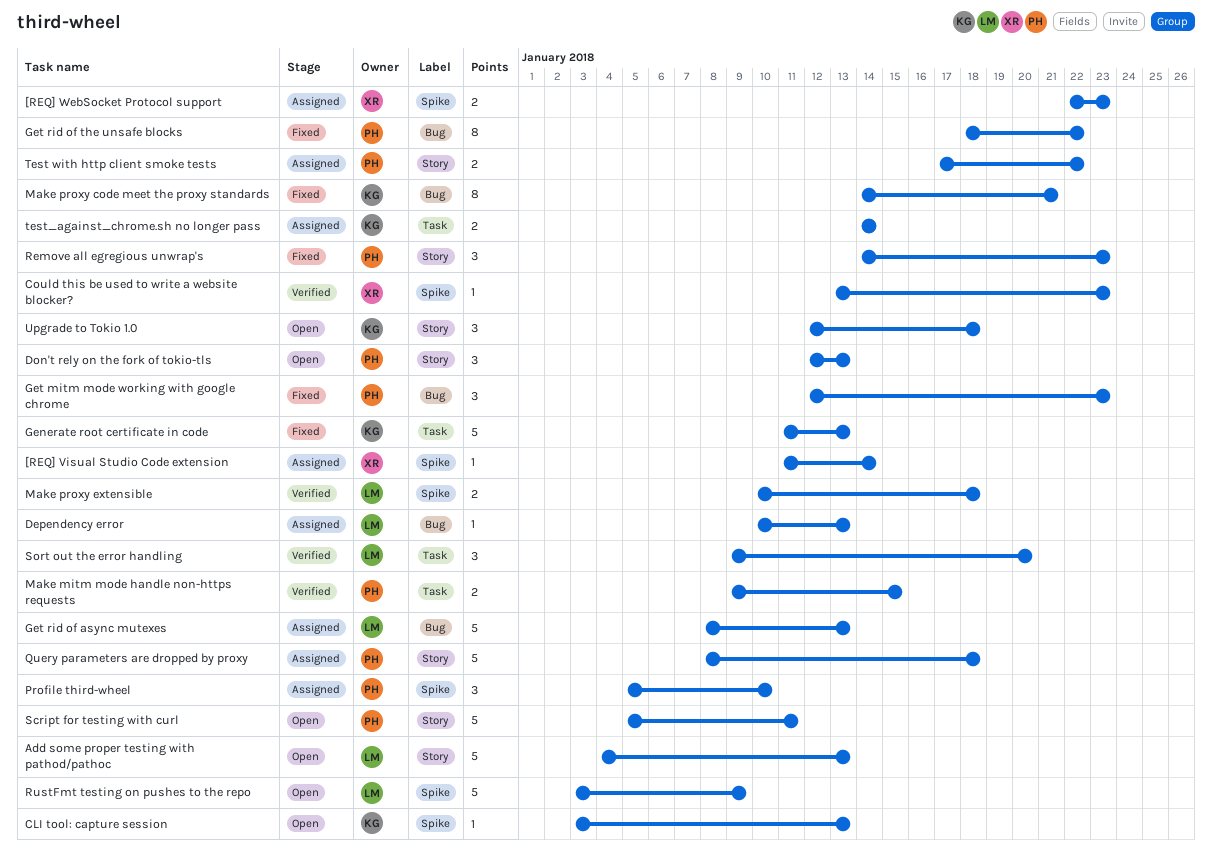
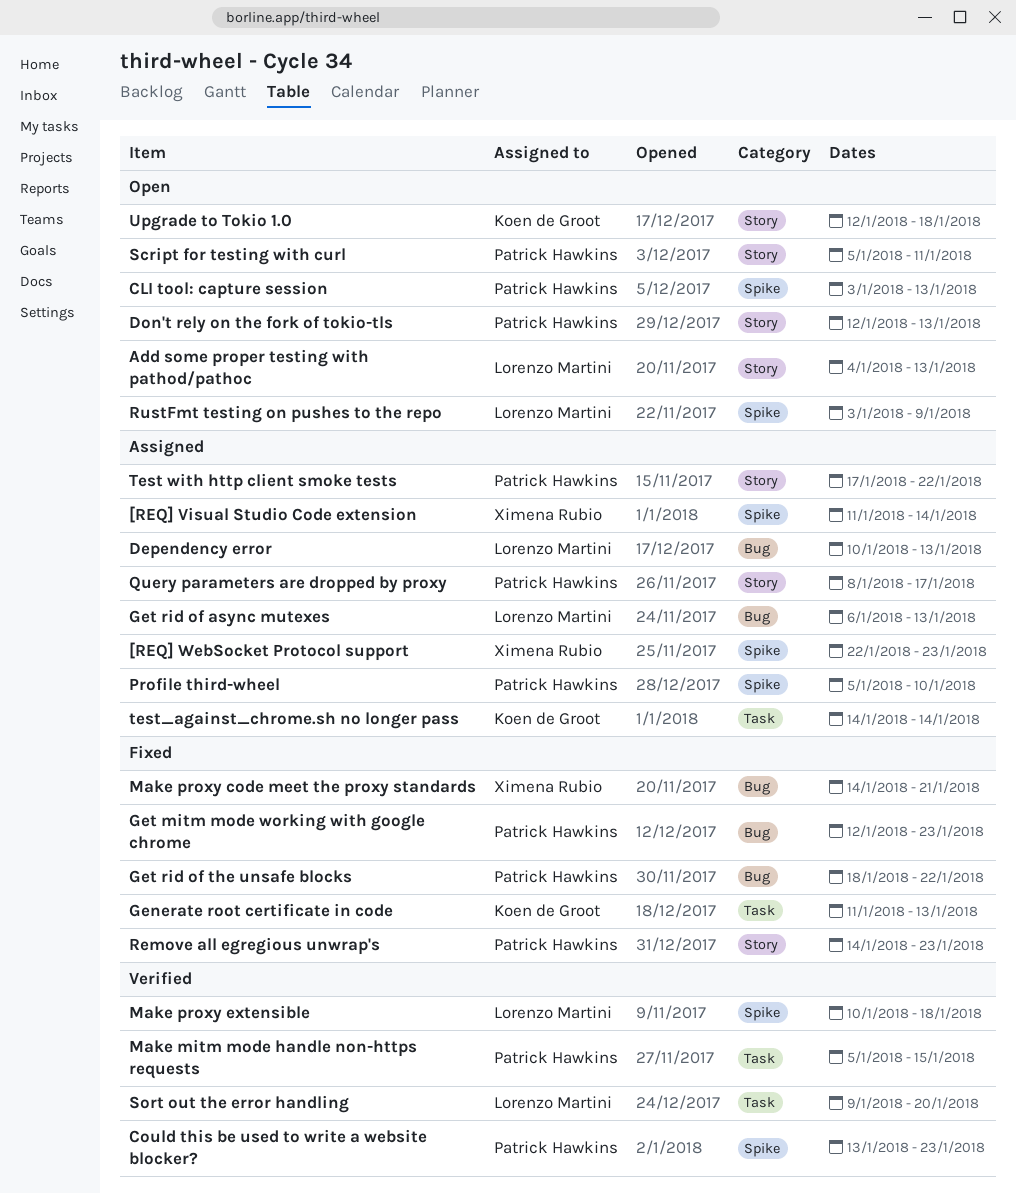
CLI tool: capture session, owner: Koen de Groot -> Patrick Hawkins
Could this be used to write a website blocker?, owner: Ximena Rubio -> Patrick Hawkins
Get rid of async mutexes, start: Jan 8 -> Jan 6
Make mitm mode handle non-https requests, start: Jan 9 -> Jan 5
Make proxy code meet the proxy standards, owner: Koen de Groot -> Ximena Rubio
Query parameters are dropped by proxy, due: Jan 18 -> Jan 17

